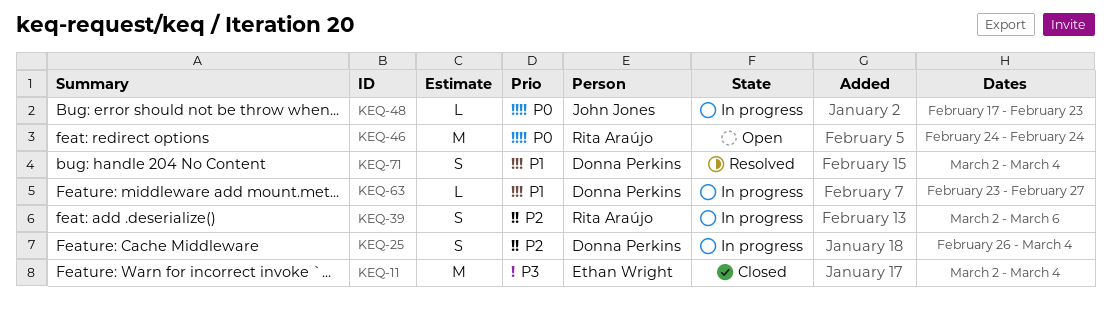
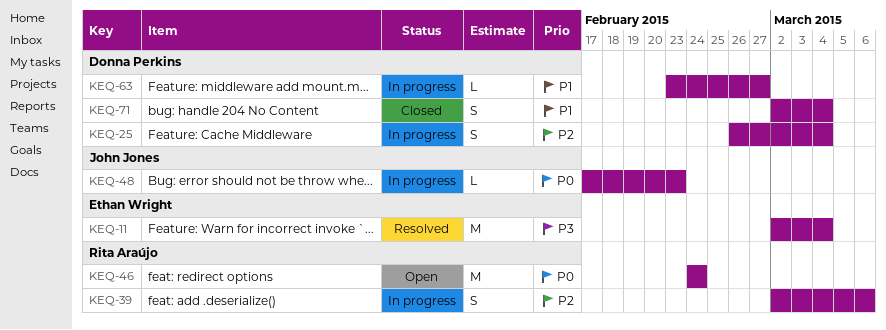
KEQ-11, status: Closed -> Resolved
KEQ-71, status: Resolved -> Closed

